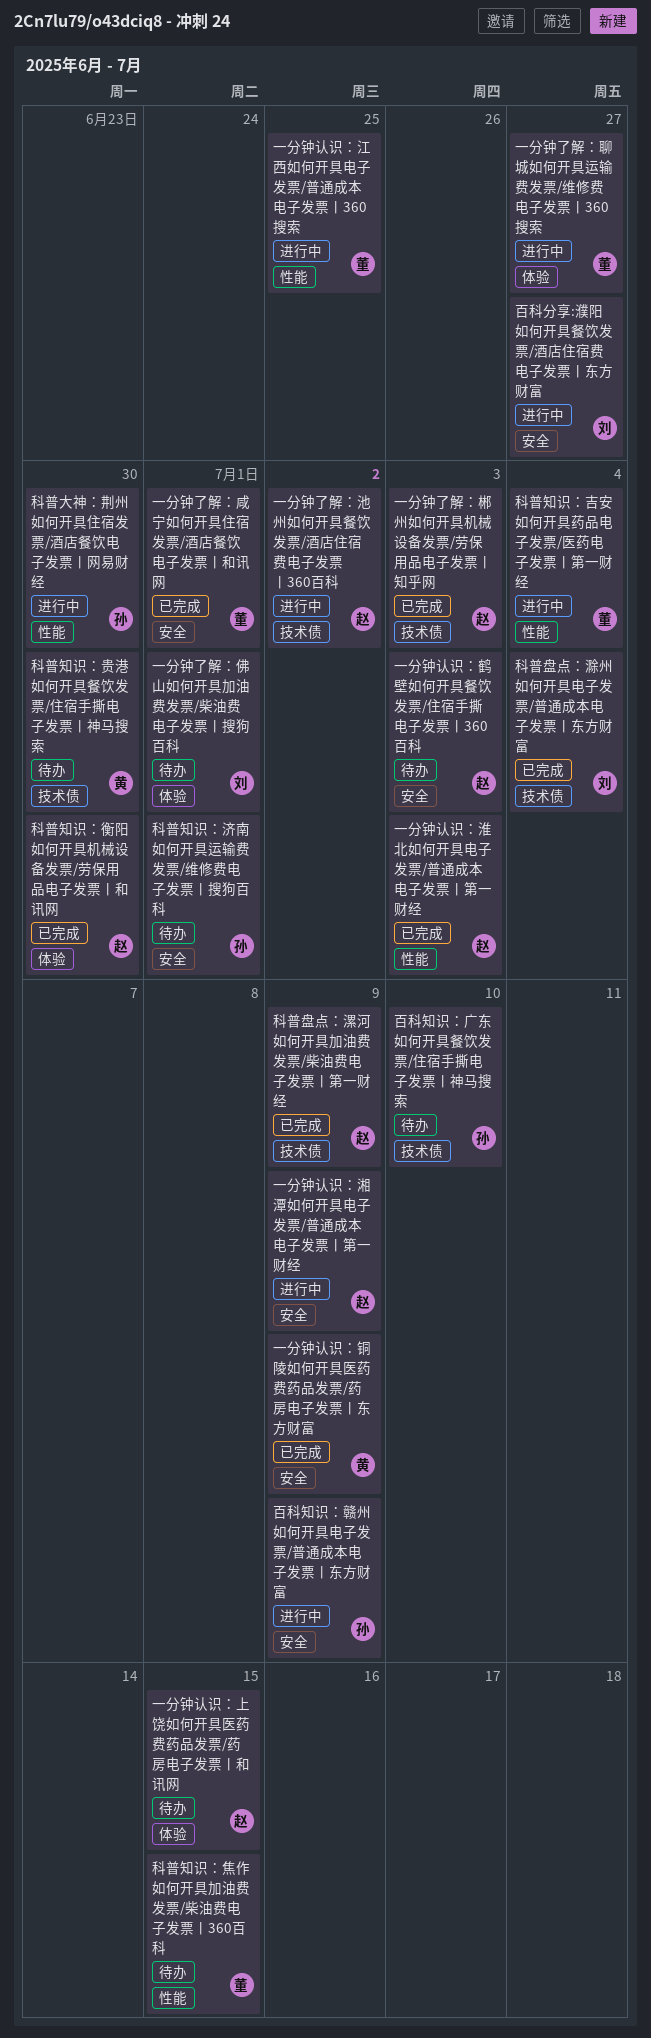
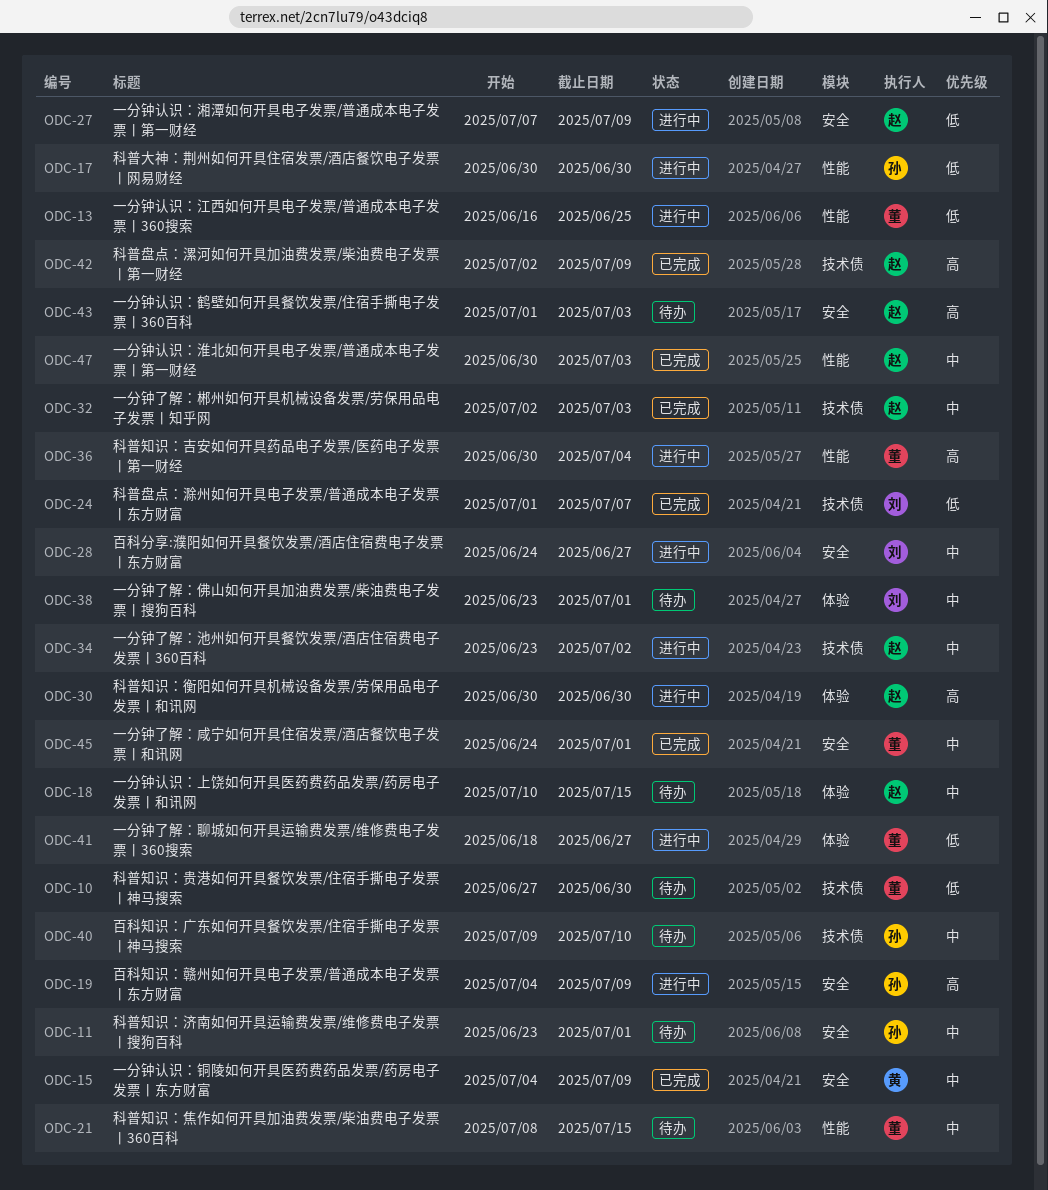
科普盘点：滁州如何开具电子发票/普通成本电子发票丨东方财富, due: Jul 4 -> Jul 7
科普知识：衡阳如何开具机械设备发票/劳保用品电子发票丨和讯网, status: 已完成 -> 进行中
科普知识：贵港如何开具餐饮发票/住宿手撕电子发票丨神马搜索, owner: 黄 -> 董

